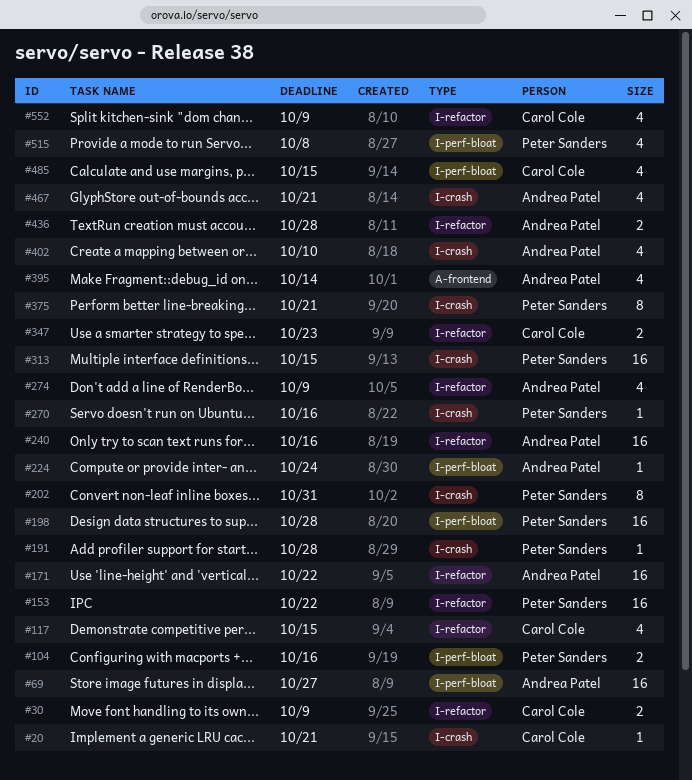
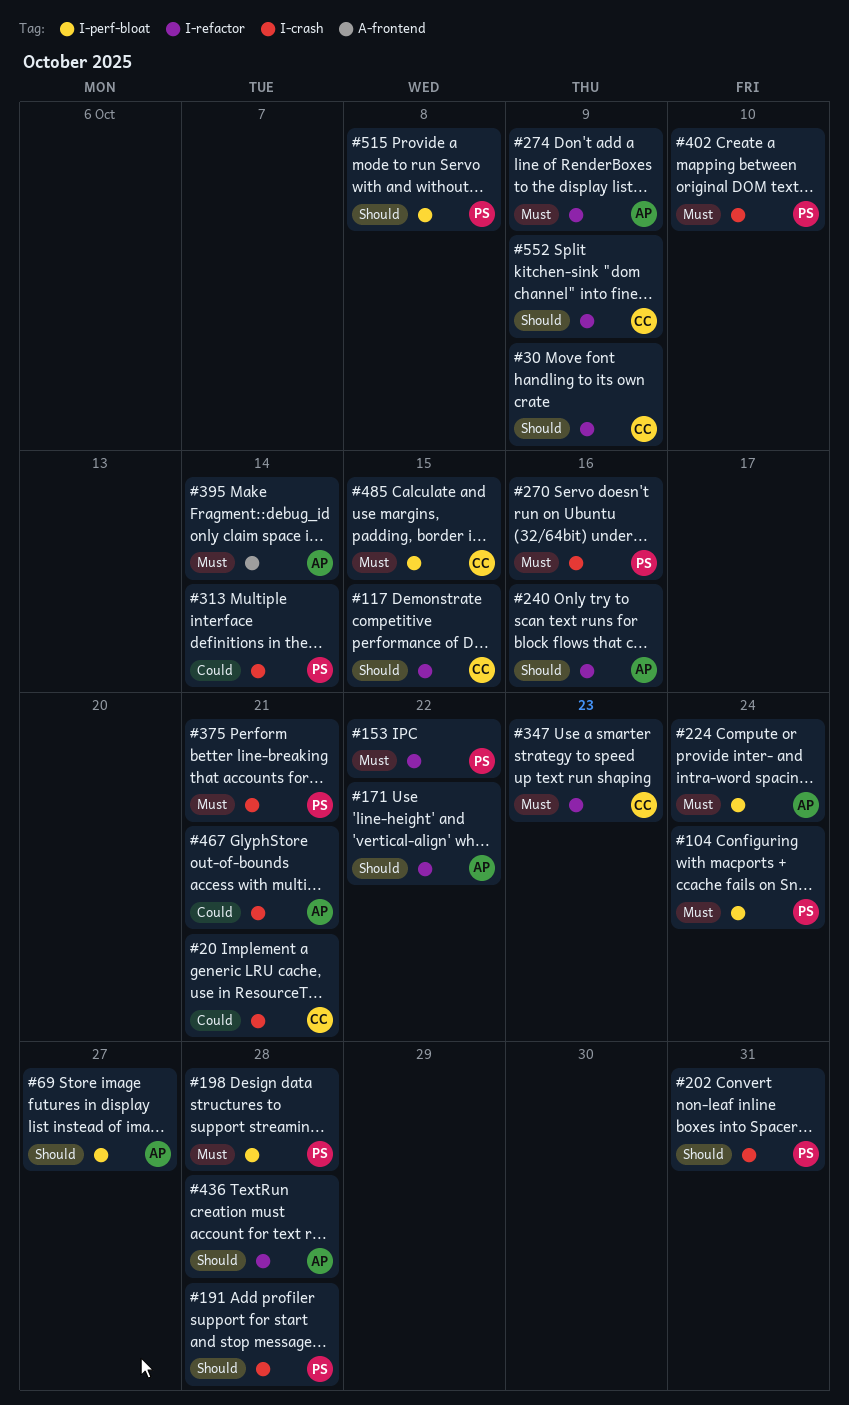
#104, due: Oct 16 -> Oct 24
#313, due: Oct 15 -> Oct 14
#402, owner: Andrea Patel -> Peter Sanders

